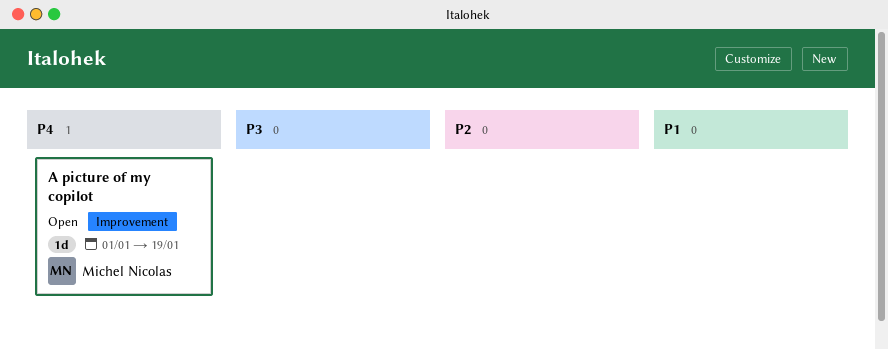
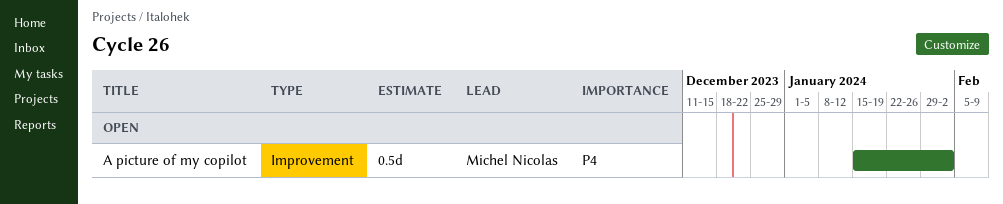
A picture of my copilot, estimate: 1d -> 0.5d
A picture of my copilot, start: Jan 1 -> Jan 15
A picture of my copilot, due: Jan 19 -> Feb 2

